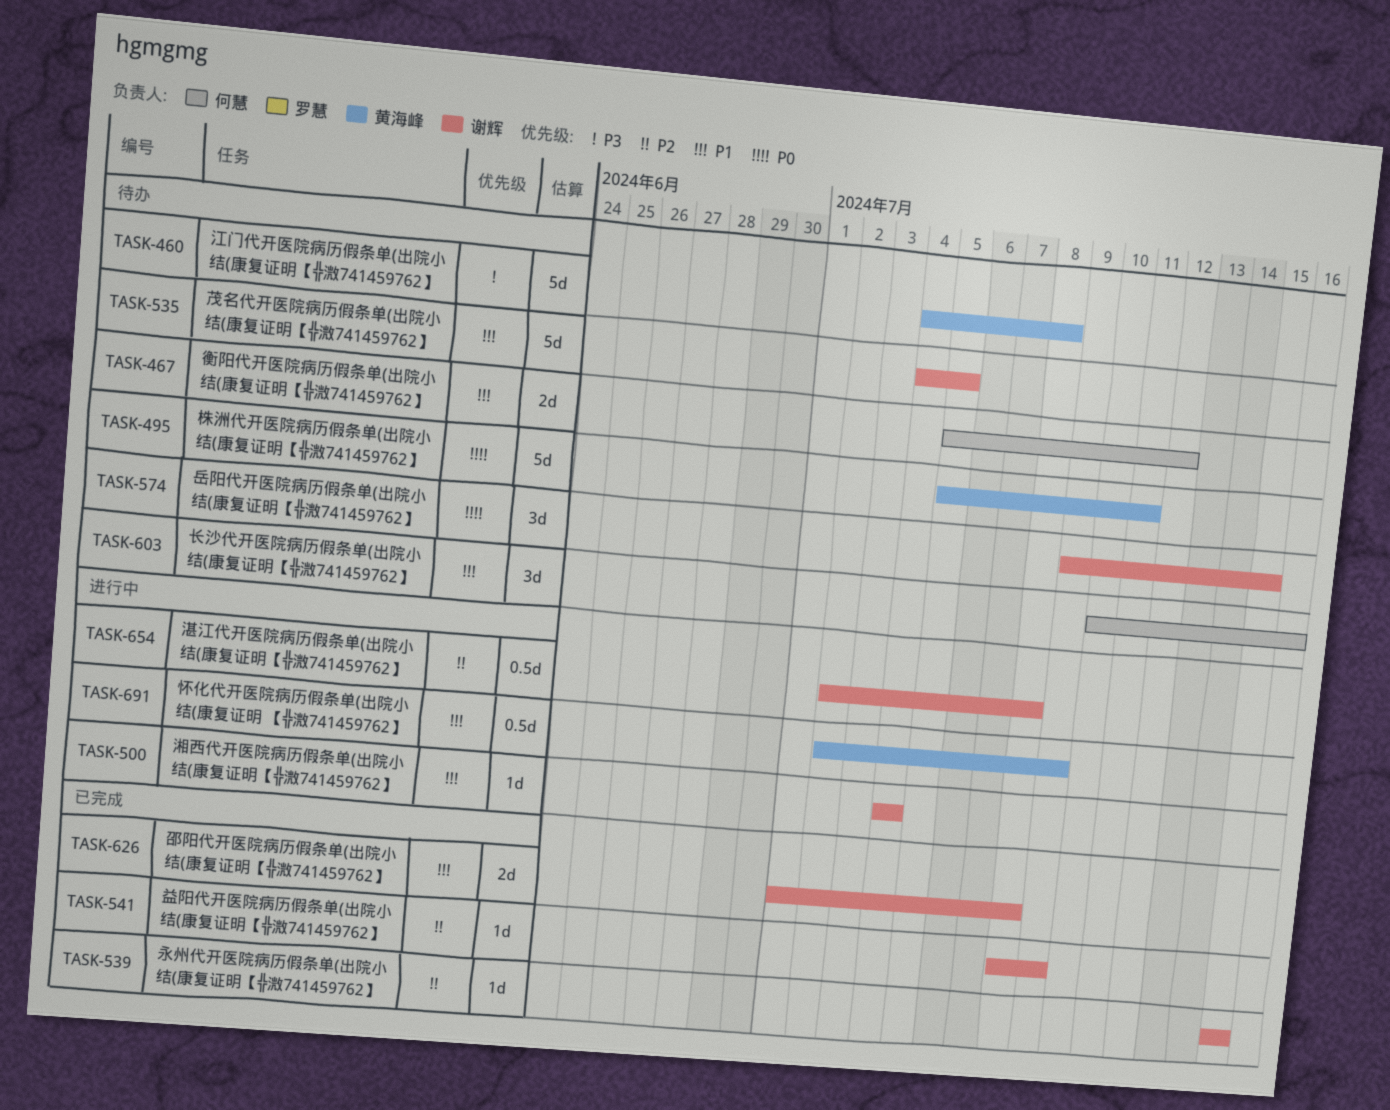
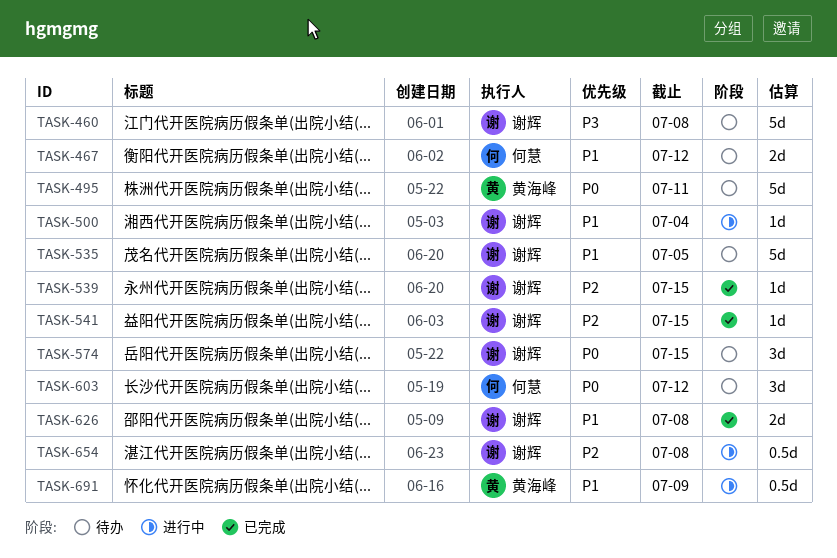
TASK-460, owner: 黄海峰 -> 谢辉
TASK-541, due: Jul 9 -> Jul 15
TASK-603, priority: P1 -> P0
TASK-603, due: Jul 16 -> Jul 12

